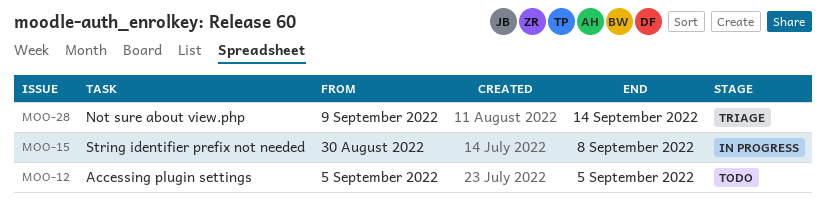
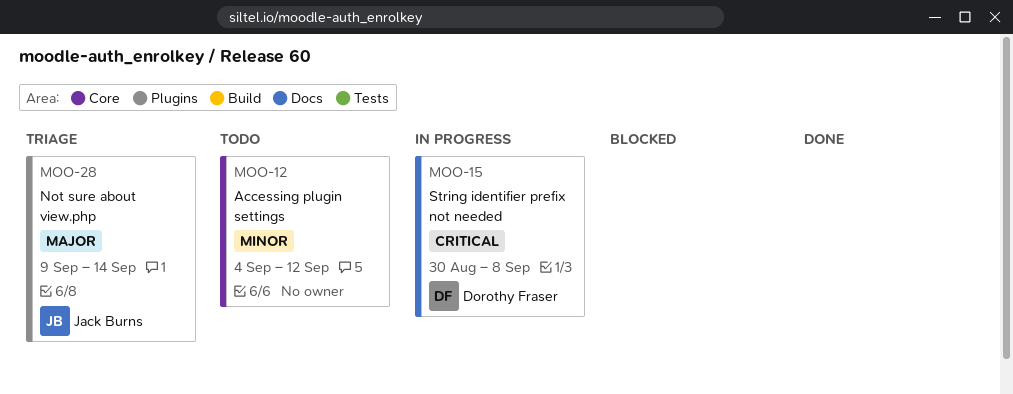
MOO-12, start: Sep 5 -> Sep 4
MOO-12, due: Sep 5 -> Sep 12

